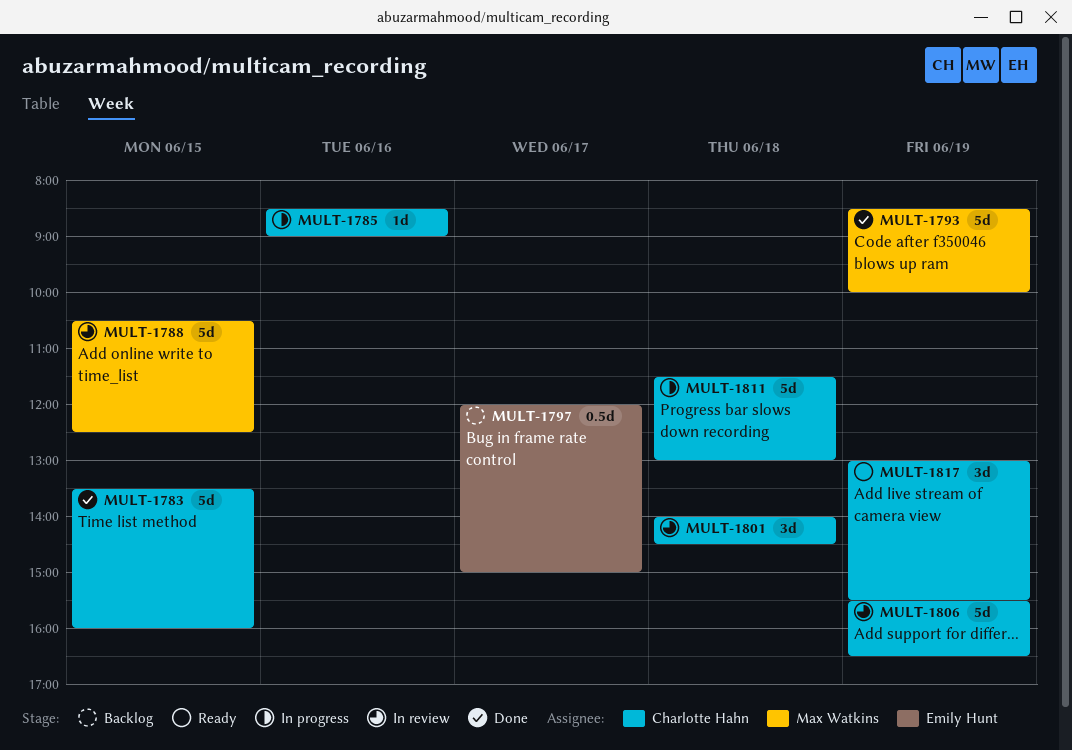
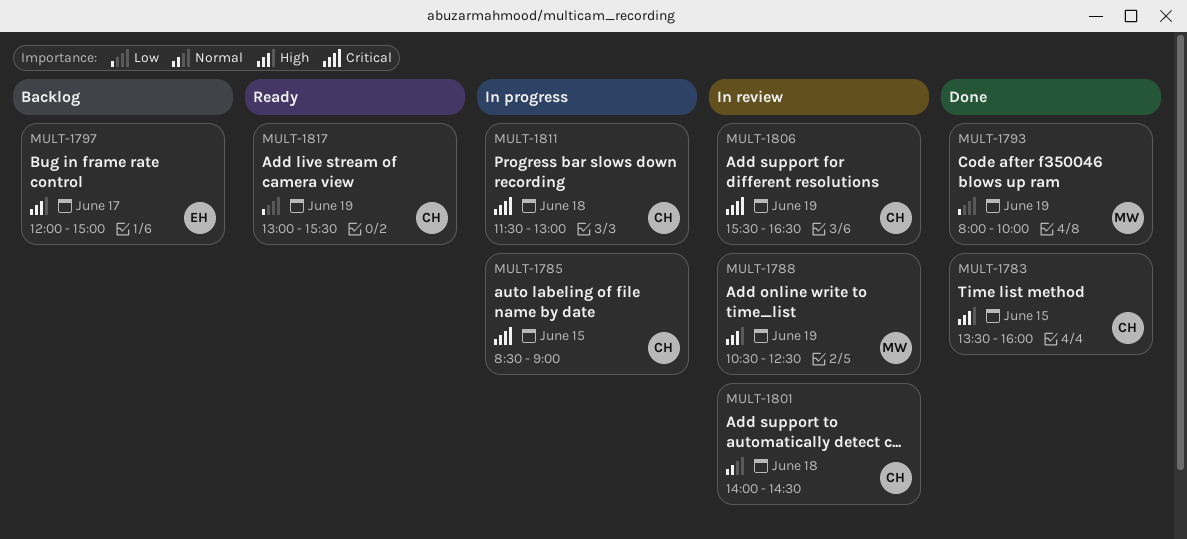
MULT-1785, day: Jun 16 -> Jun 15
MULT-1788, day: Jun 15 -> Jun 19
MULT-1793, begins: 08:30 -> 08:00

